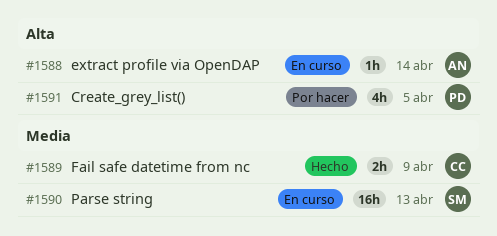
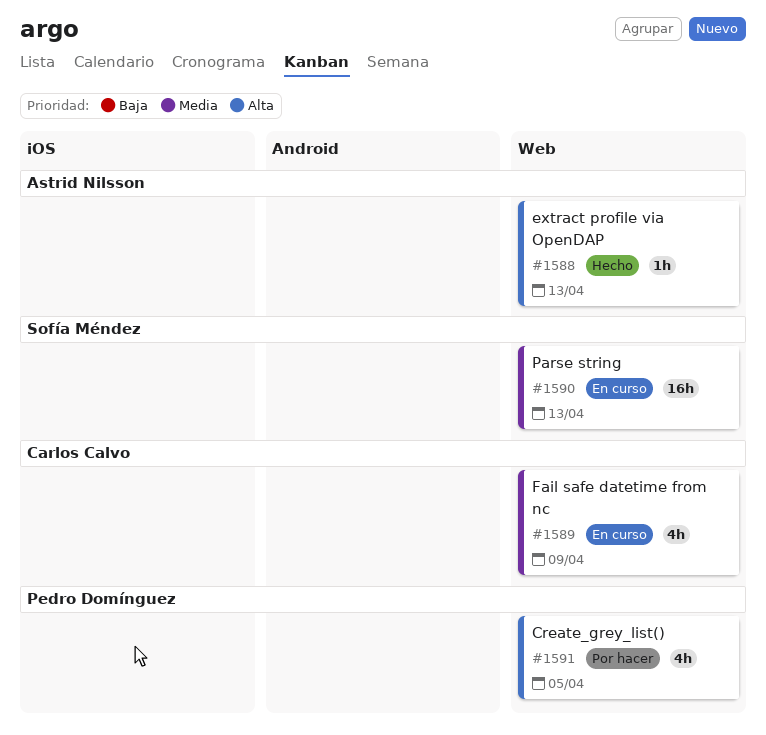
#1588, status: En curso -> Hecho
#1588, due: Apr 14 -> Apr 13
#1589, status: Hecho -> En curso
#1589, estimate: 2h -> 4h

